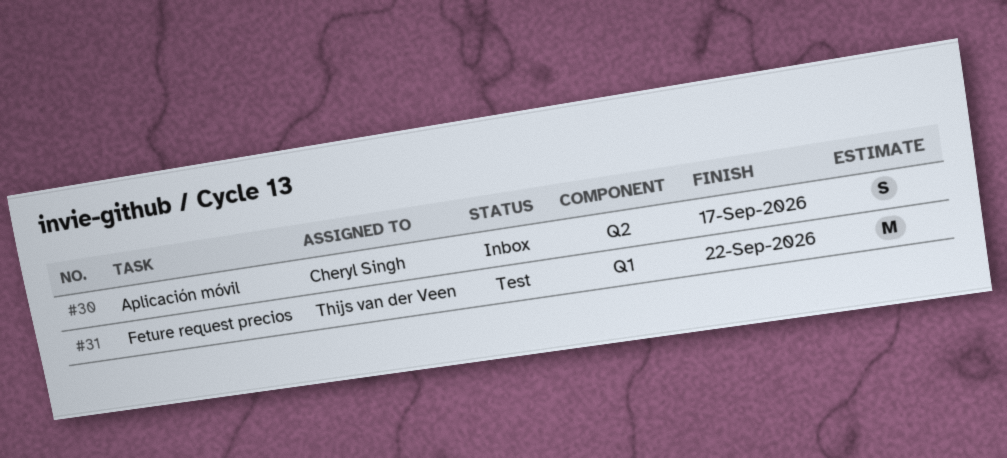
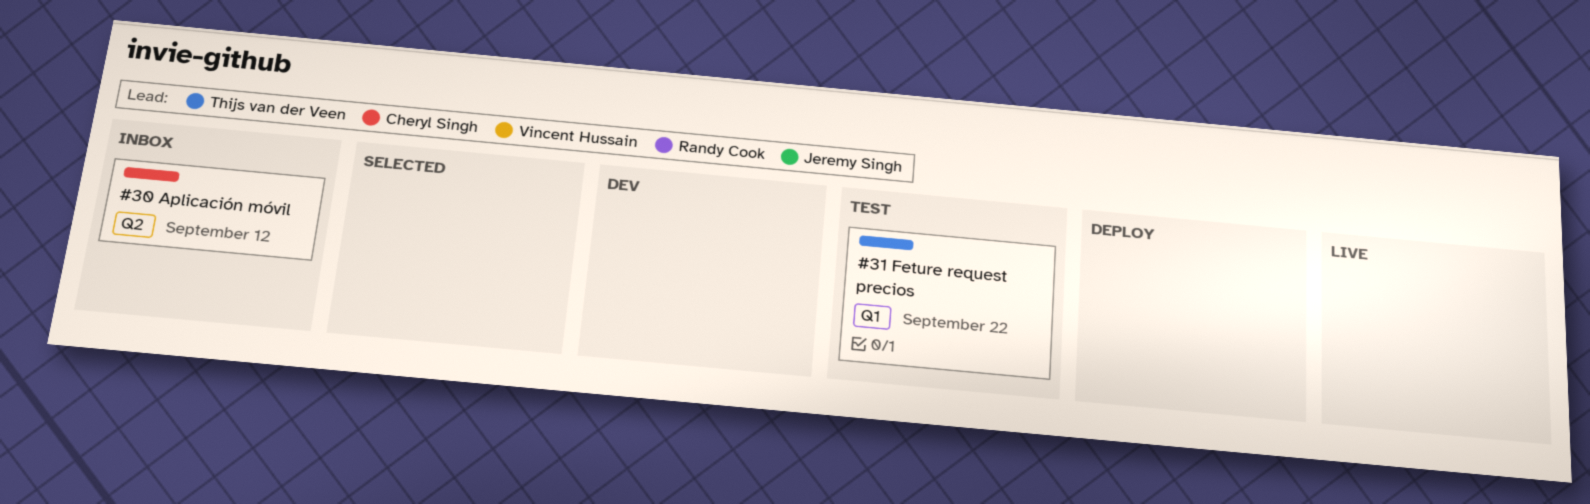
#30, due: Sep 17 -> Sep 12

